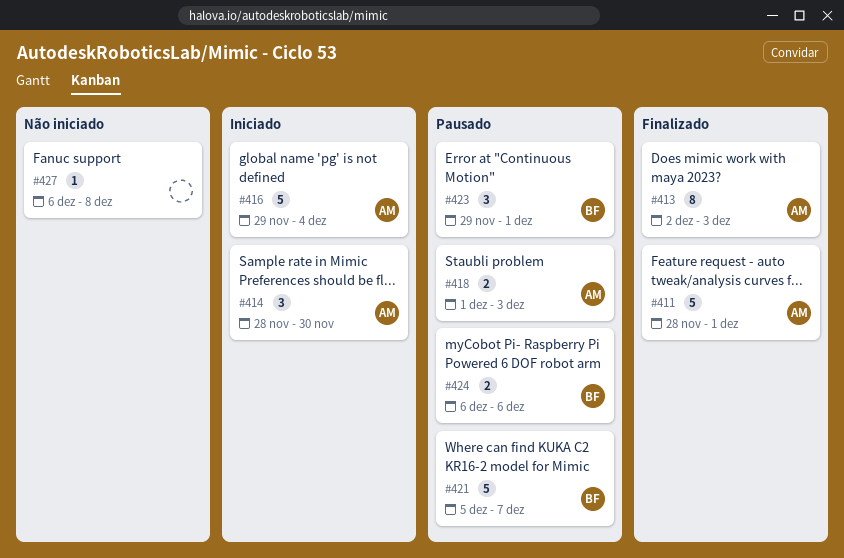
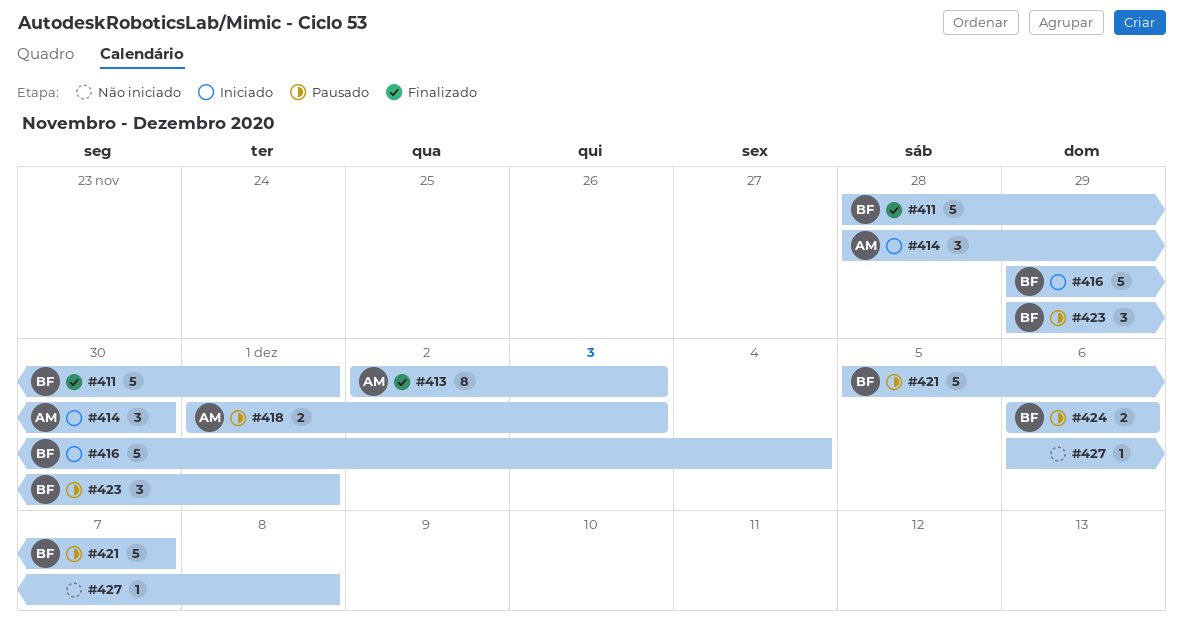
#411, owner: AM -> BF
#416, owner: AM -> BF

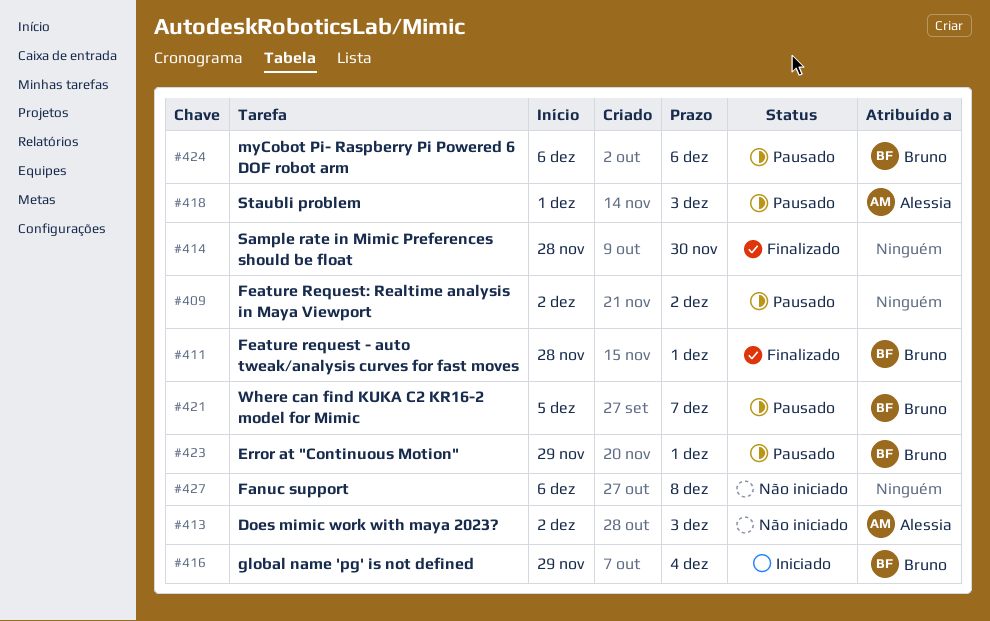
#409: none -> present
#413, status: Finalizado -> Não iniciado
#414, status: Iniciado -> Finalizado
#414, owner: Alessia -> none

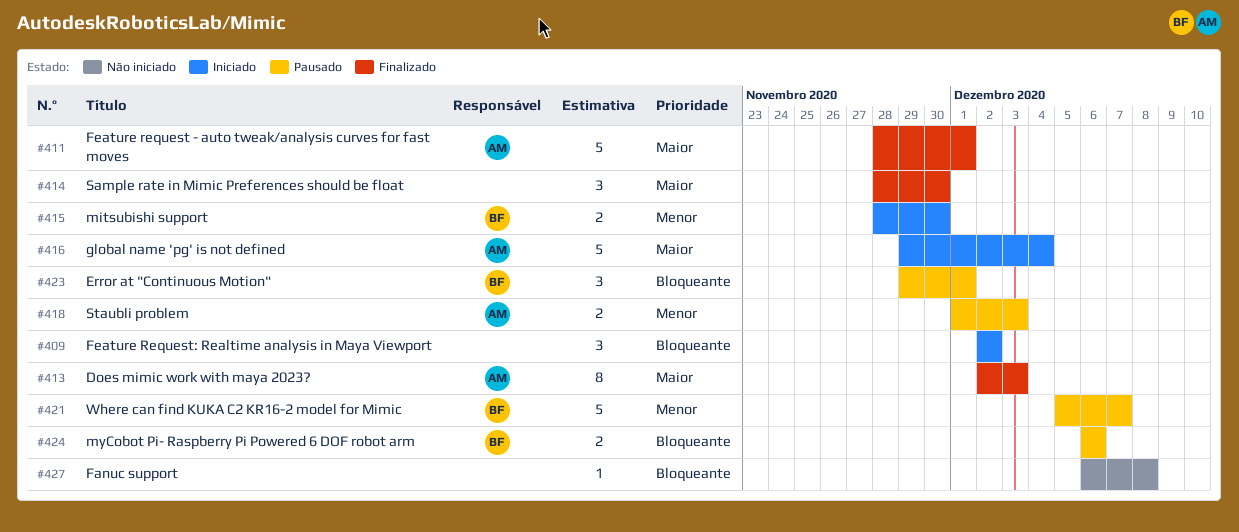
#409, status: Pausado -> Iniciado
#411, owner: Bruno -> Alessia
#413, status: Não iniciado -> Finalizado
#415: none -> present
#416, owner: Bruno -> Alessia

